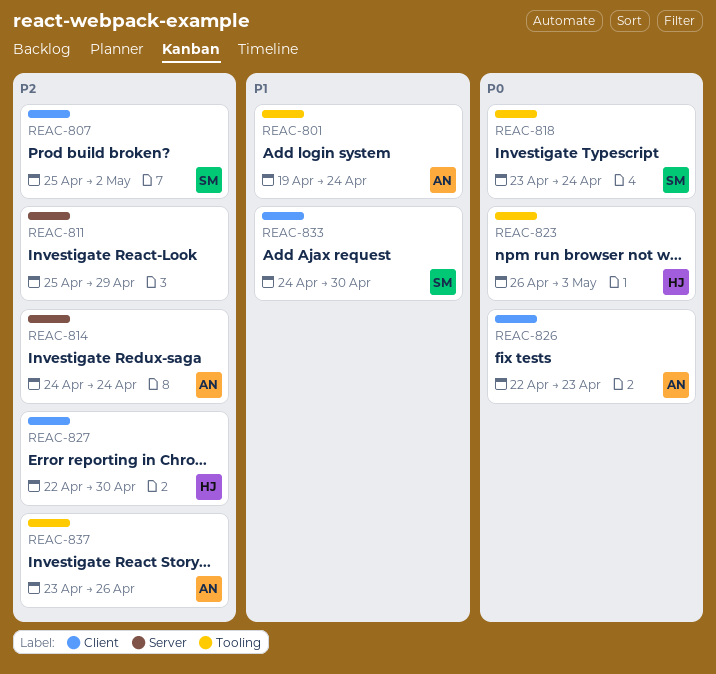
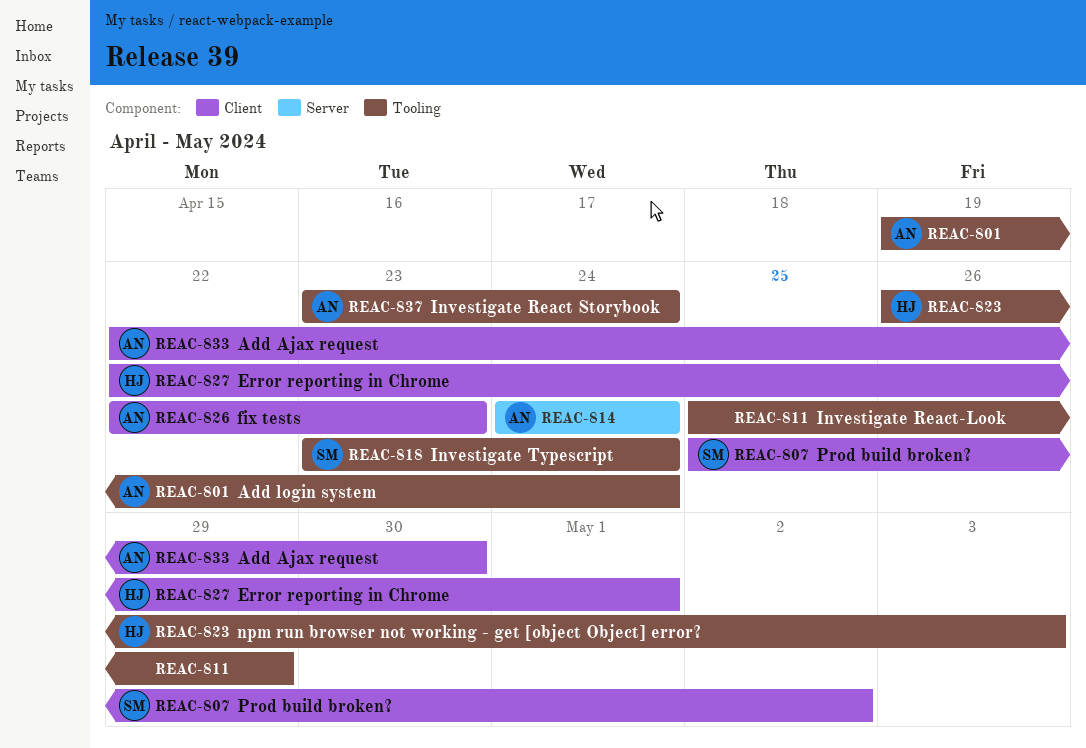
REAC-811, label: Server -> Tooling
REAC-827, due: Apr 30 -> May 1
REAC-833, owner: SM -> AN
REAC-833, start: Apr 24 -> Apr 22
REAC-837, due: Apr 26 -> Apr 24

